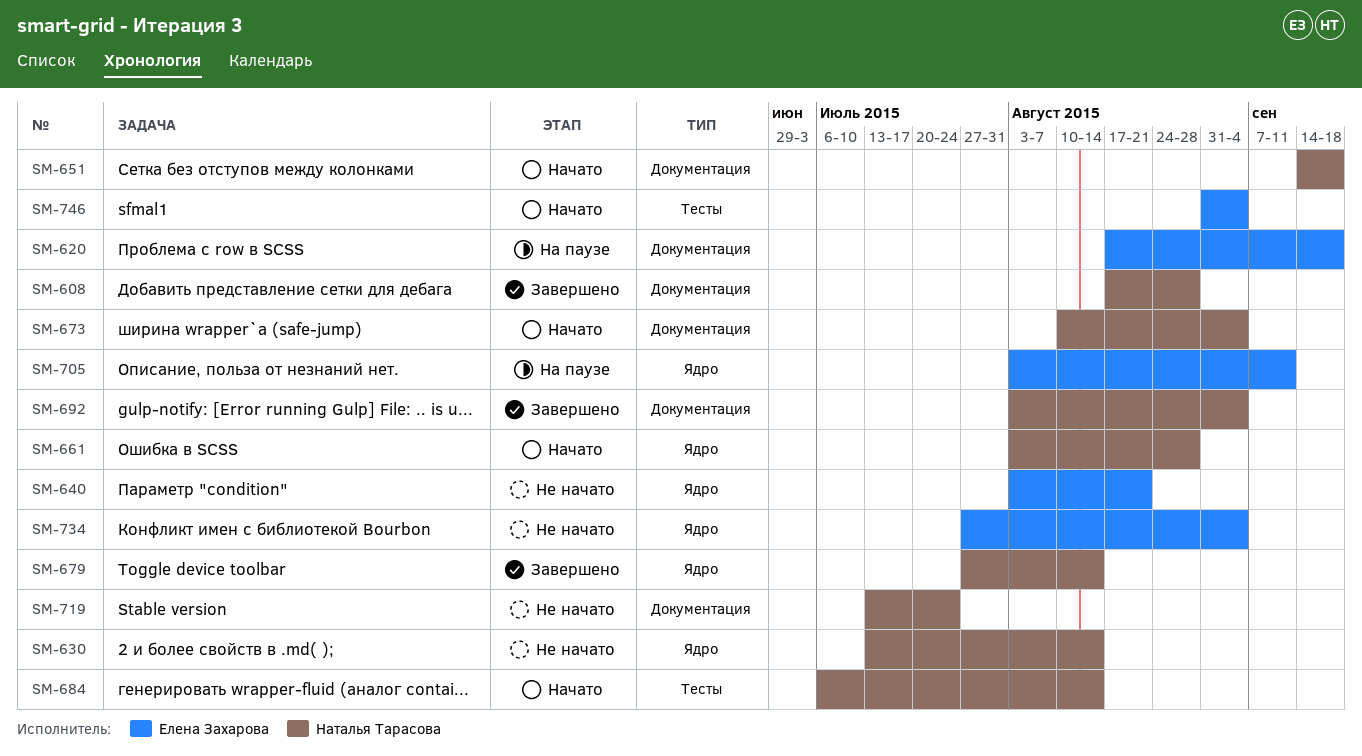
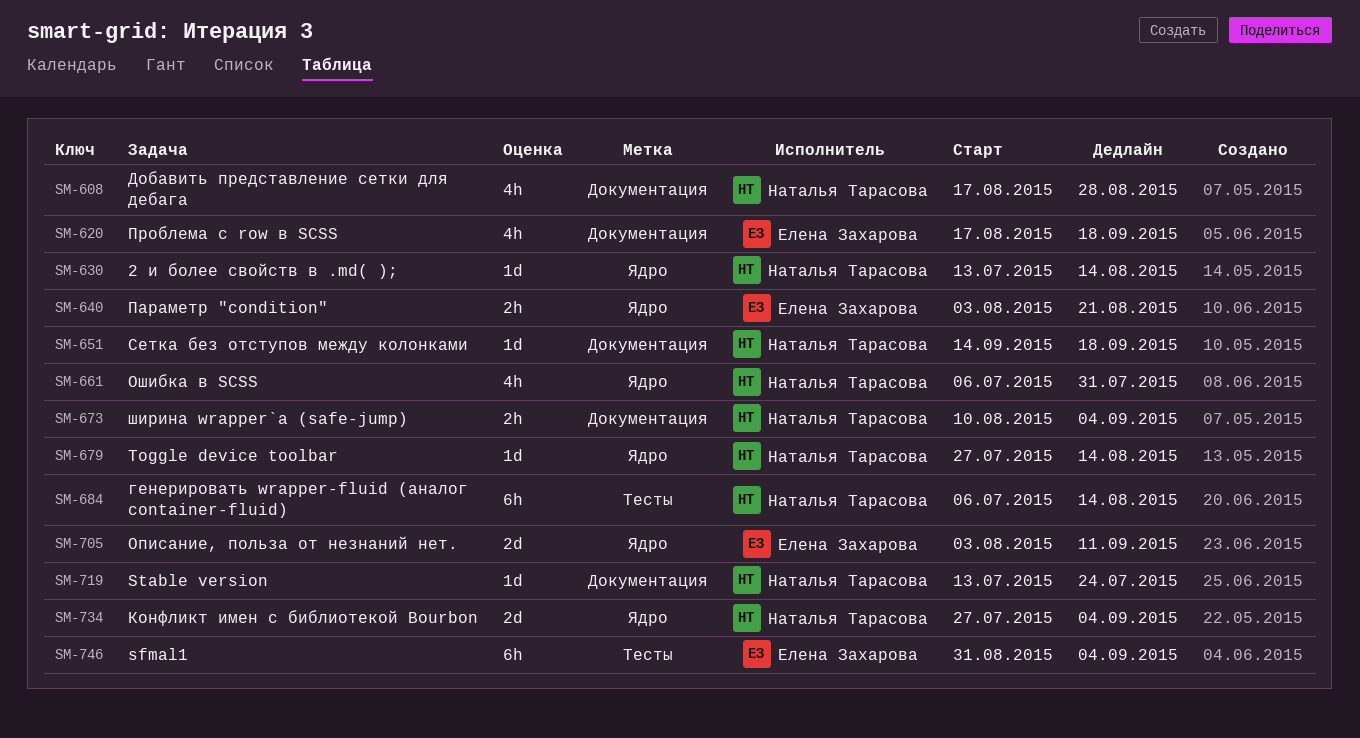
SM-661, start: Aug 3 -> Jul 6
SM-661, due: Aug 28 -> Jul 31
SM-692: present -> none
SM-734, owner: Елена Захарова -> Наталья Тарасова

